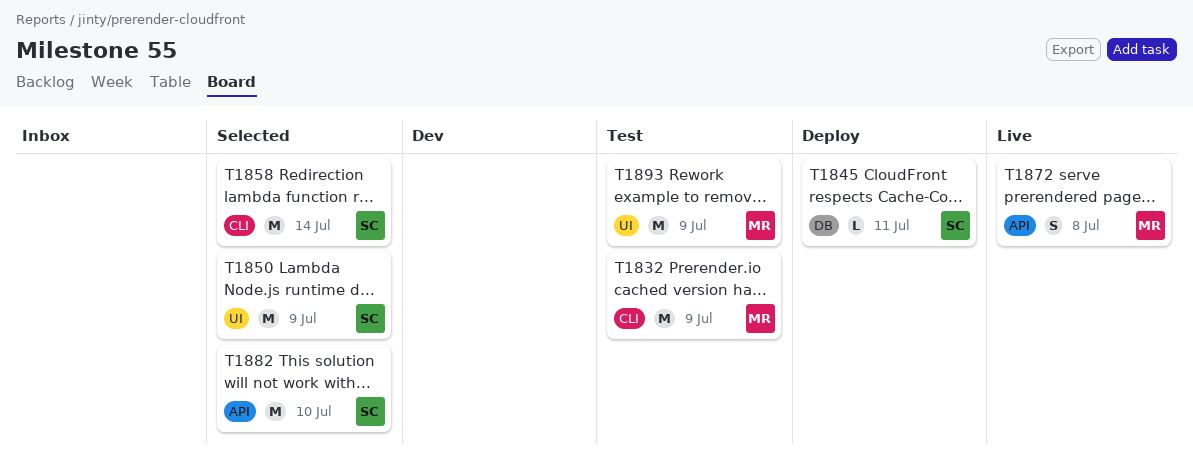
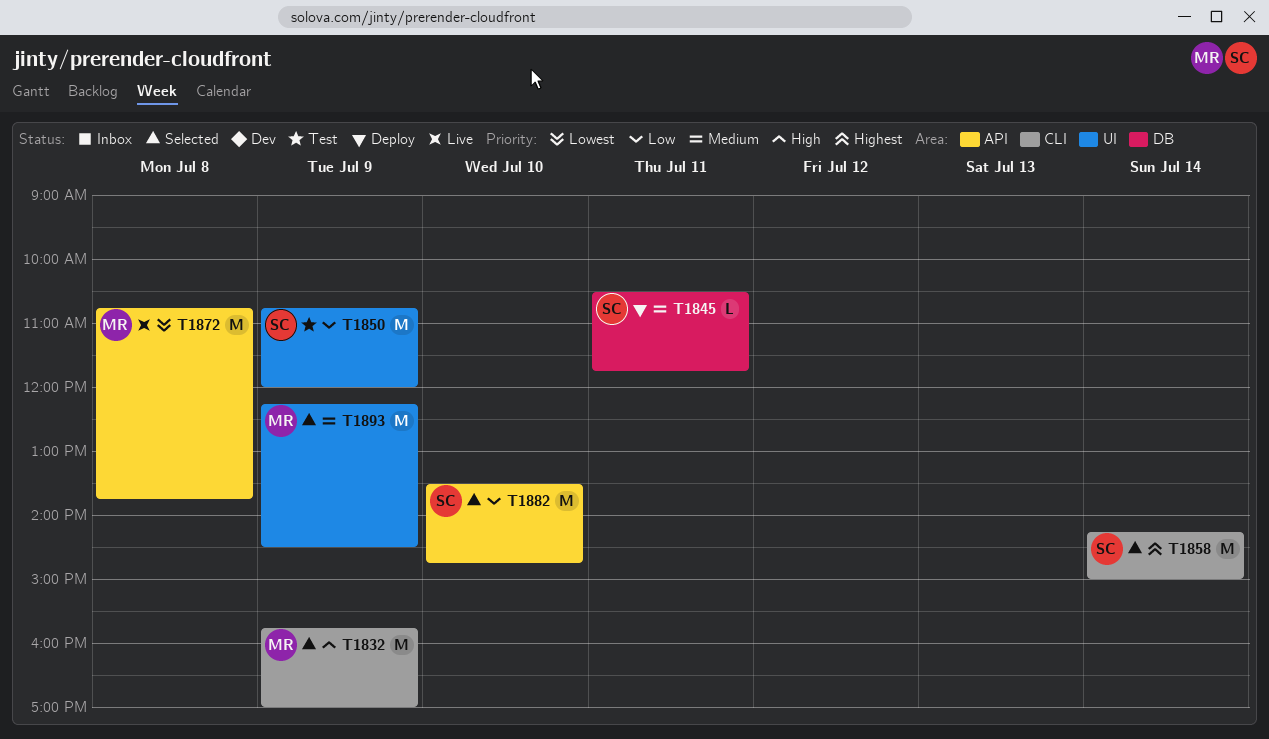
T1832, status: Test -> Selected
T1850, status: Selected -> Test
T1872, estimate: S -> M
T1893, status: Test -> Selected

